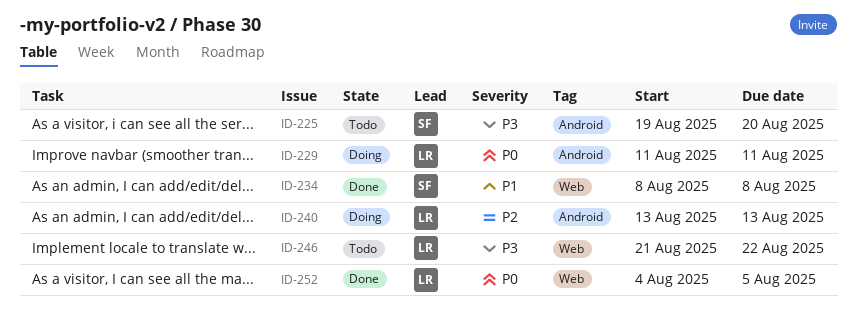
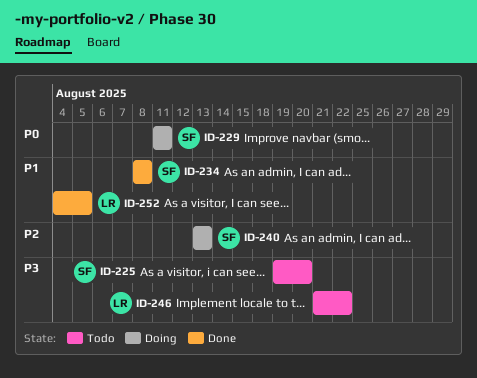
ID-229, owner: LR -> SF
ID-240, owner: LR -> SF
ID-252, priority: P0 -> P1

